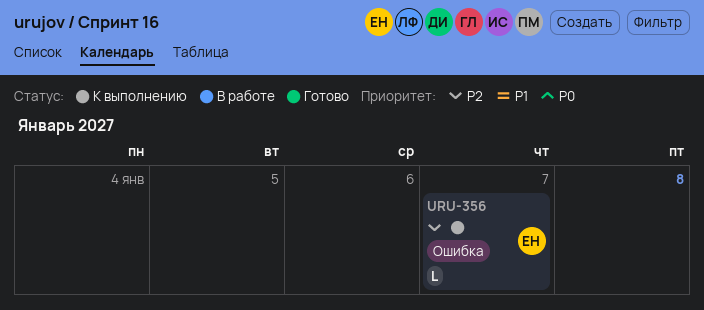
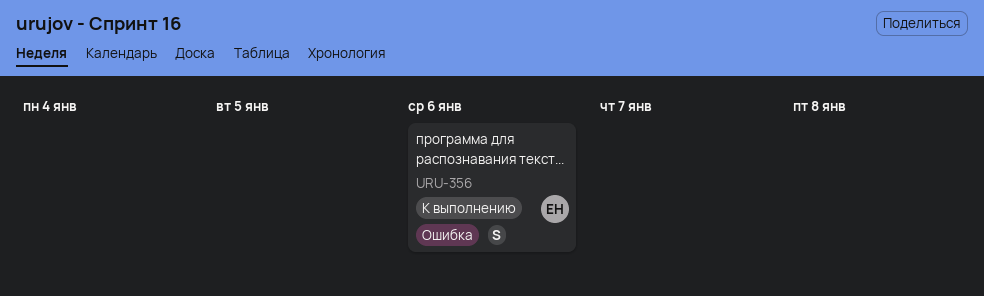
URU-356, estimate: L -> S
URU-356, due: Jan 7 -> Jan 6

